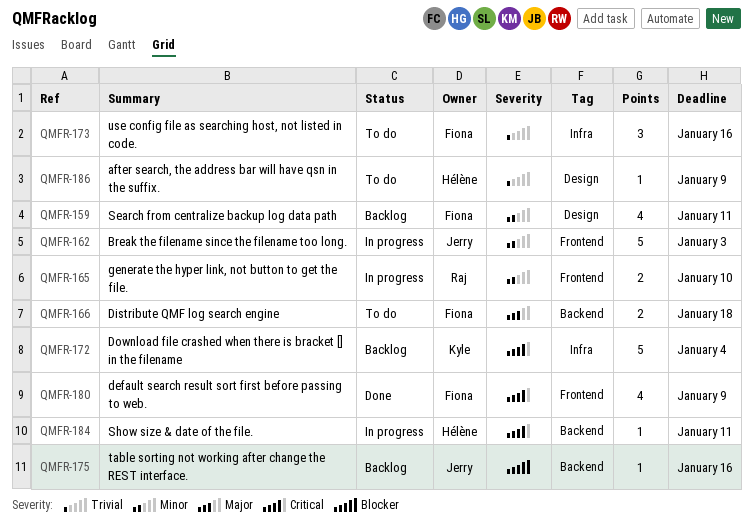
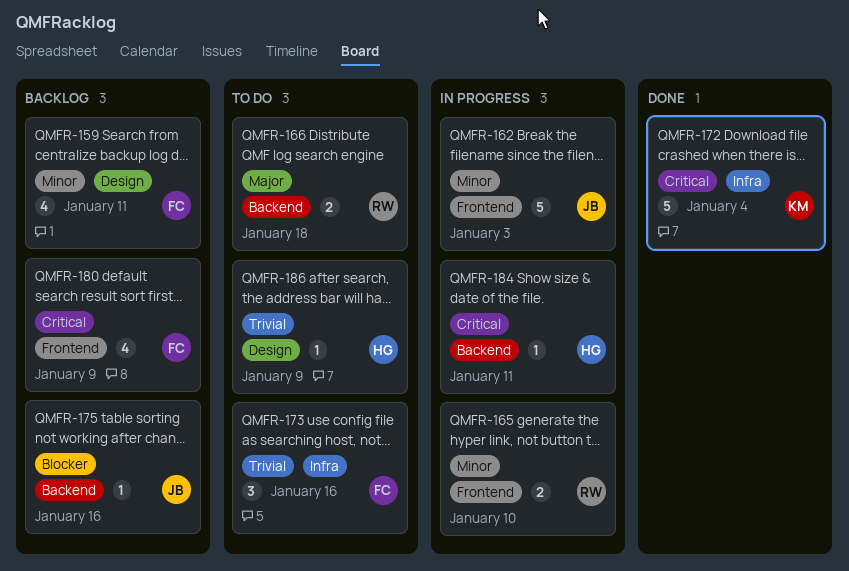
QMFR-166, owner: Fiona -> Raj
QMFR-172, status: Backlog -> Done
QMFR-180, status: Done -> Backlog

